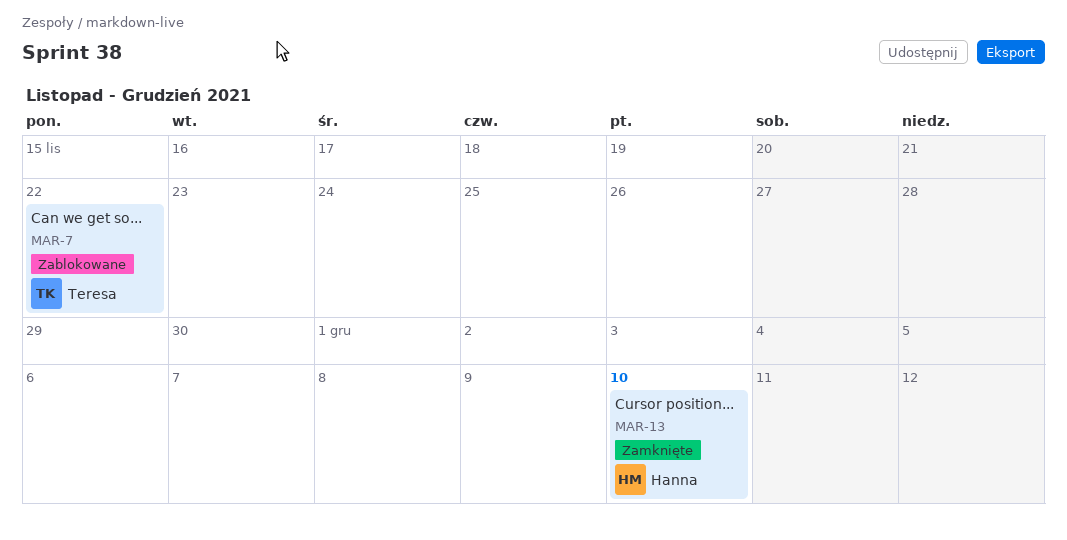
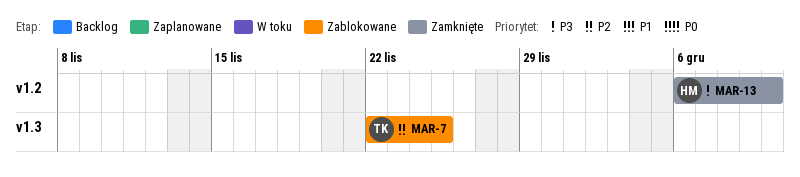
MAR-7, due: Nov 22 -> Nov 25

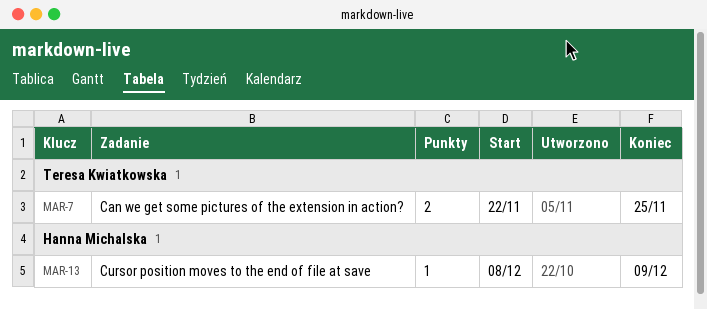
MAR-13, start: Dec 6 -> Dec 8
MAR-13, due: Dec 10 -> Dec 9

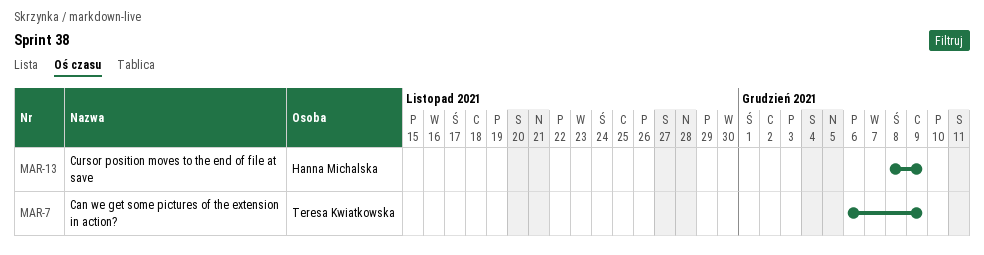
MAR-7, start: Nov 22 -> Dec 6
MAR-7, due: Nov 25 -> Dec 9

